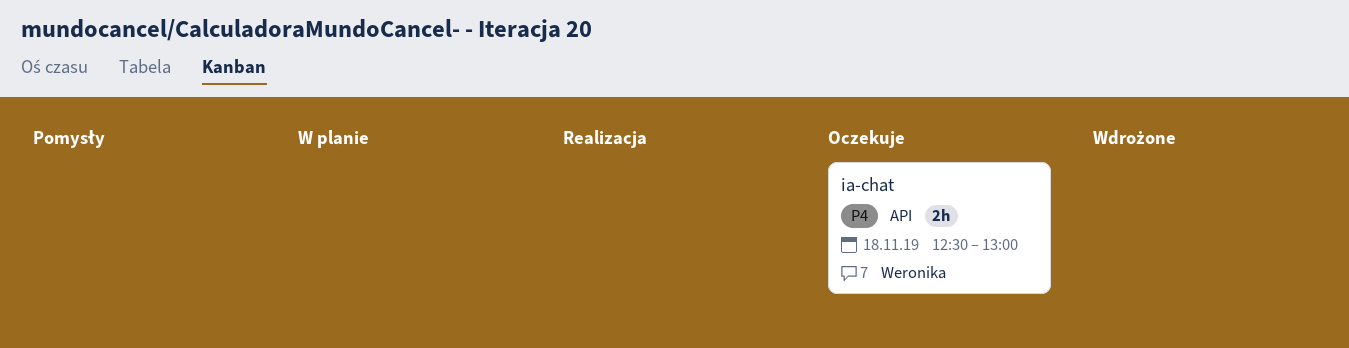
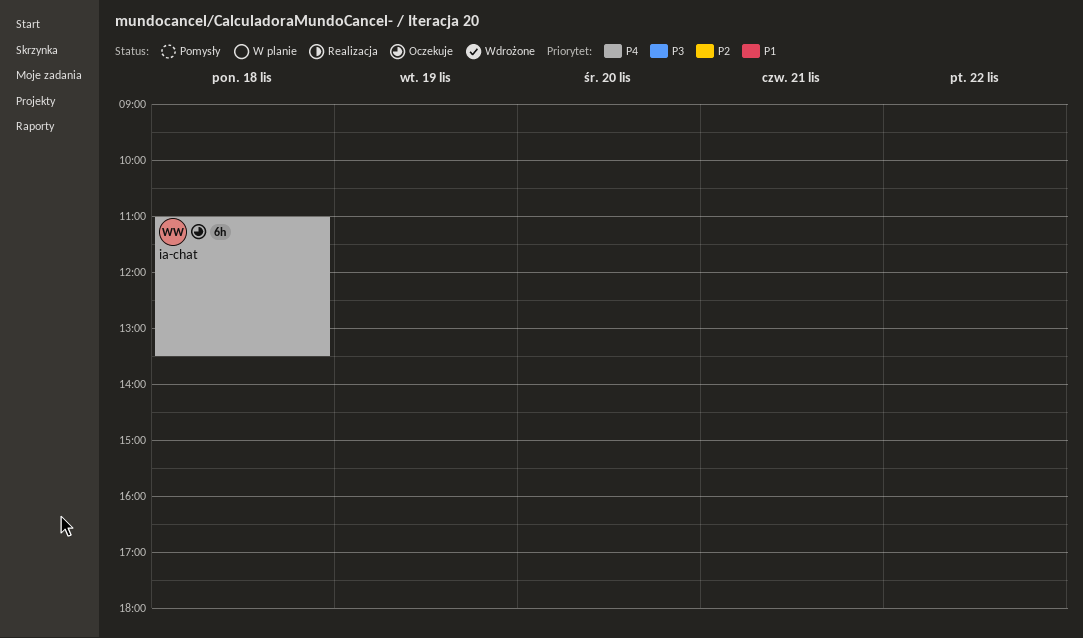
ia-chat, estimate: 2h -> 6h
ia-chat, begins: 12:30 -> 11:00
ia-chat, ends: 13:00 -> 13:30

